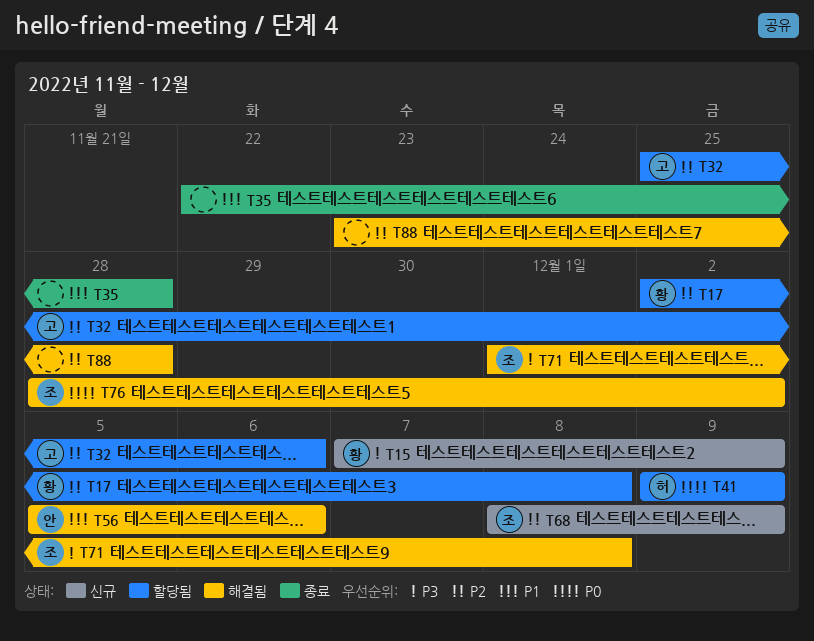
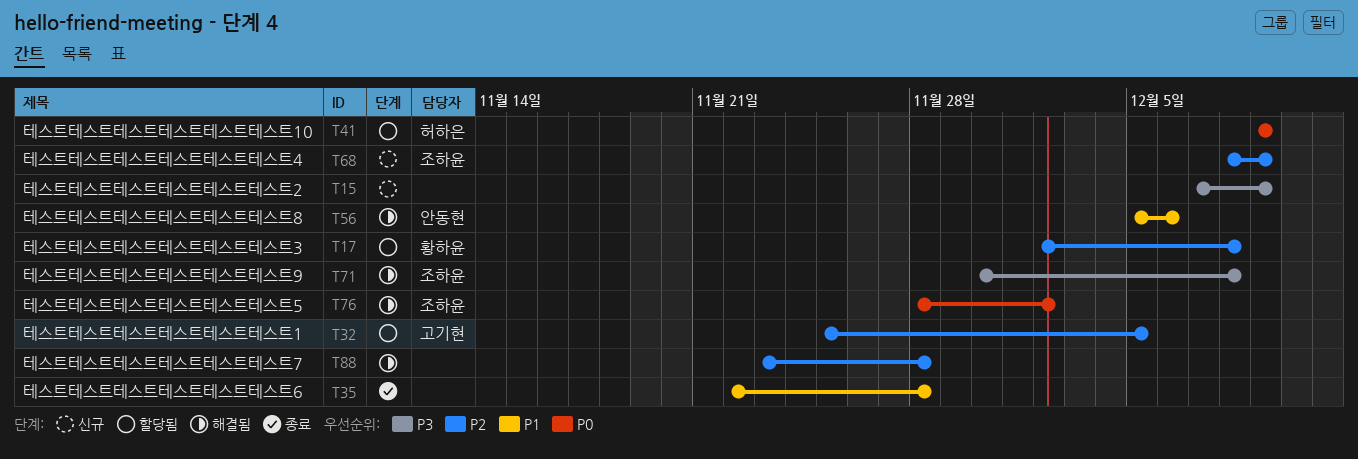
T15, owner: 황하윤 -> none
T32, due: Dec 6 -> Dec 5
T71, start: Dec 1 -> Nov 30

